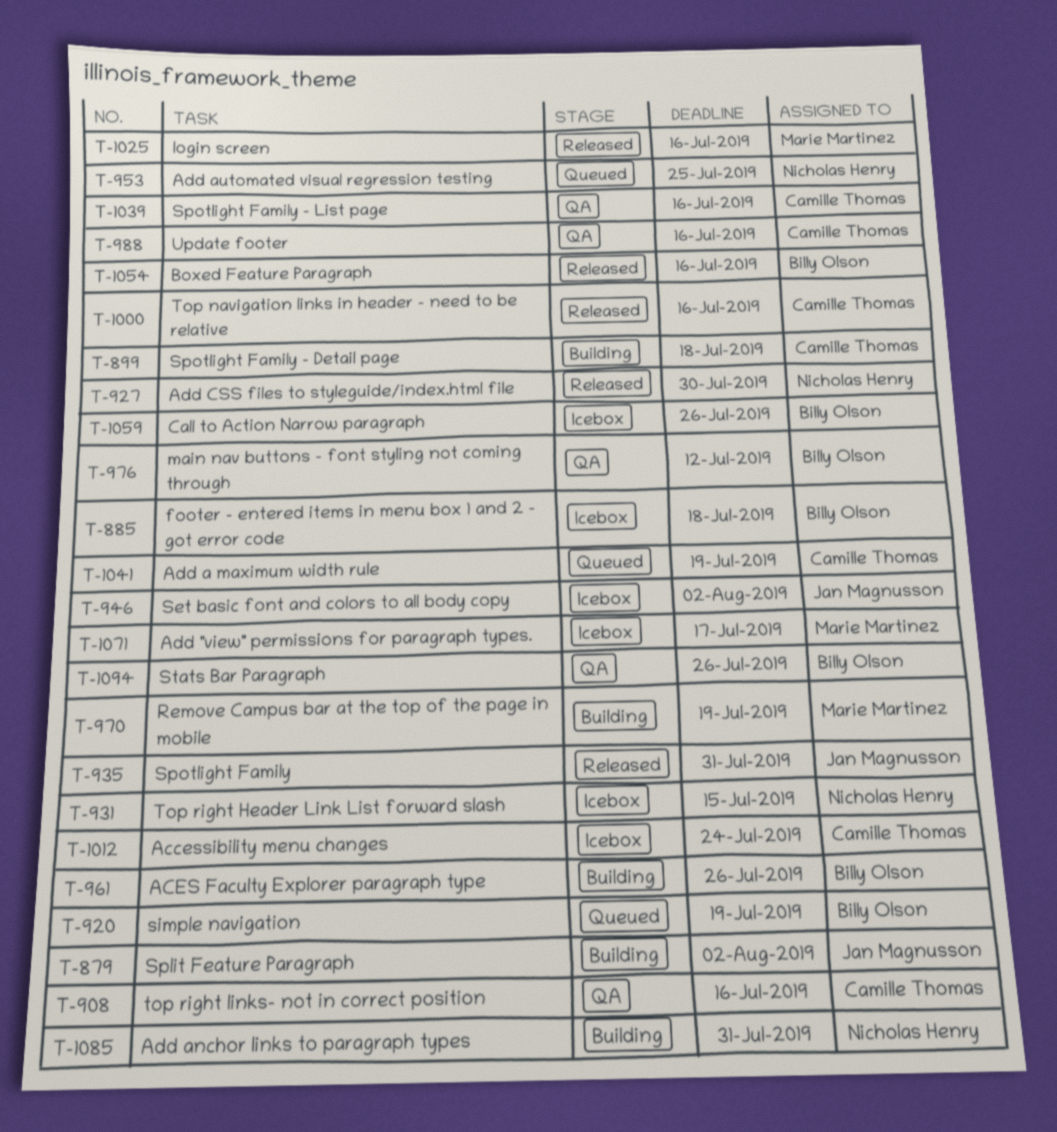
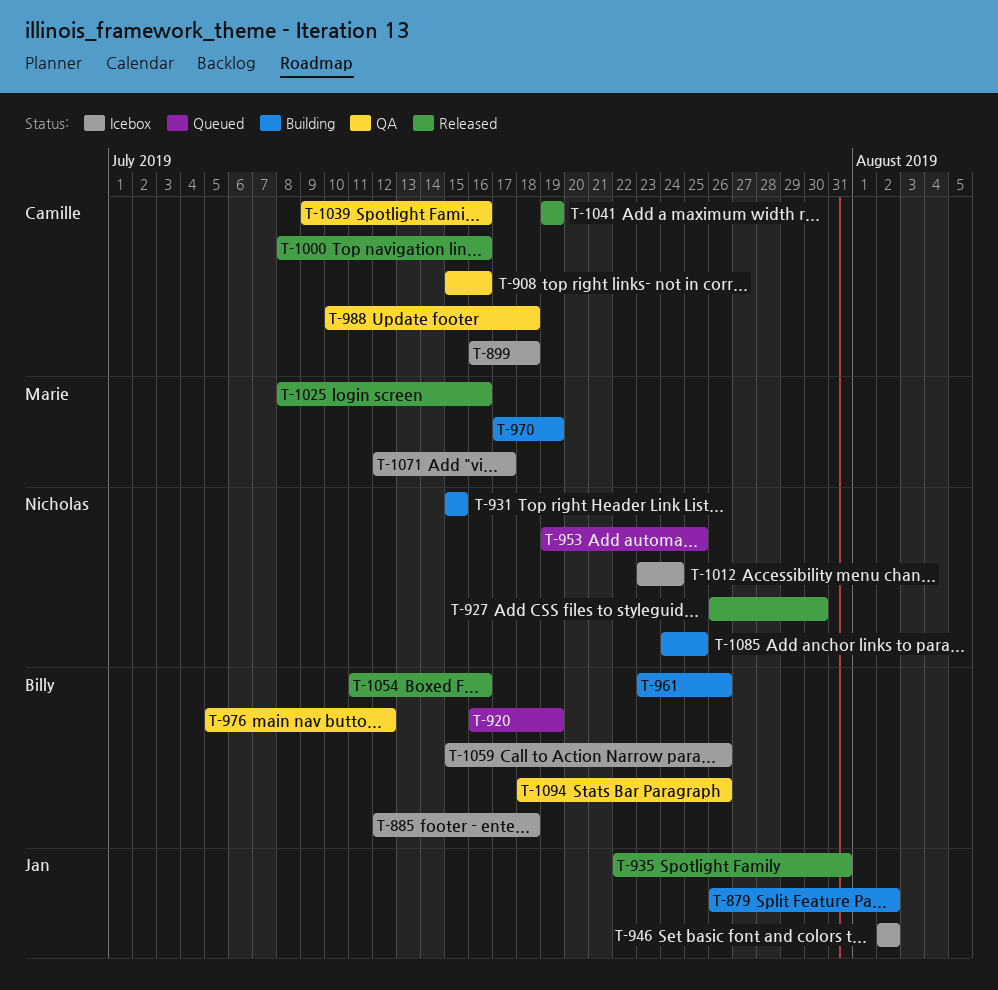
T-899, status: Building -> Icebox
T-931, status: Icebox -> Building
T-988, due: Jul 16 -> Jul 18
T-1012, owner: Camille Thomas -> Nicholas Henry
T-1041, status: Queued -> Released
T-1085, due: Jul 31 -> Jul 25

